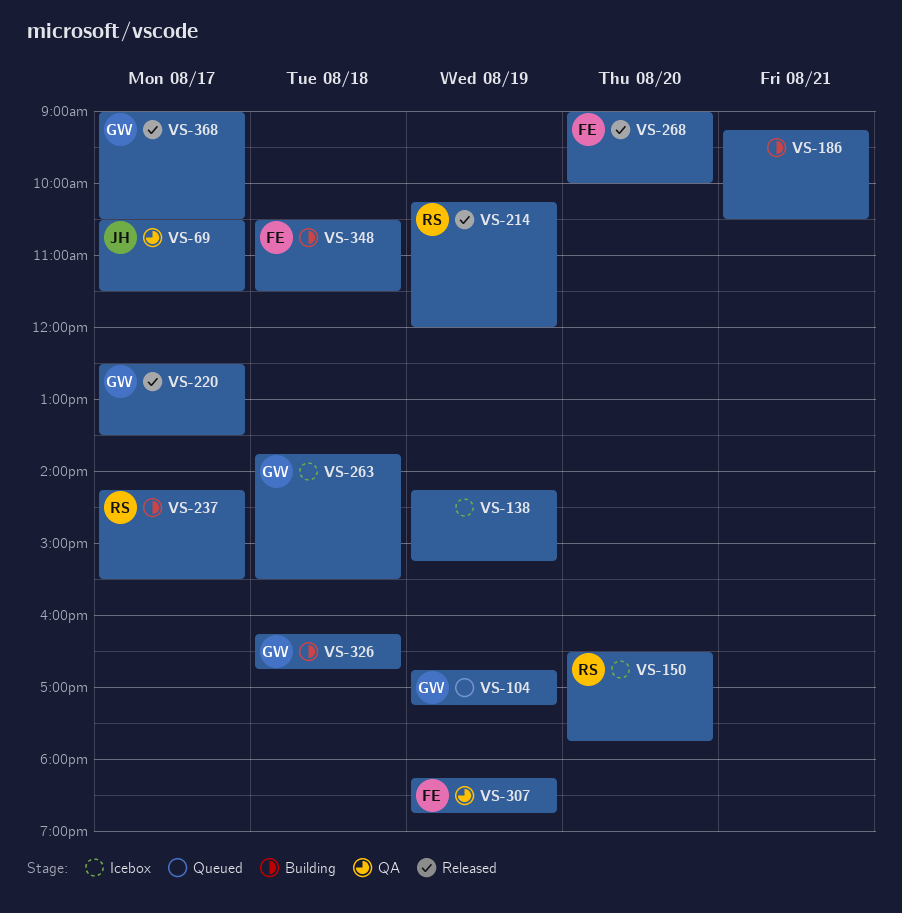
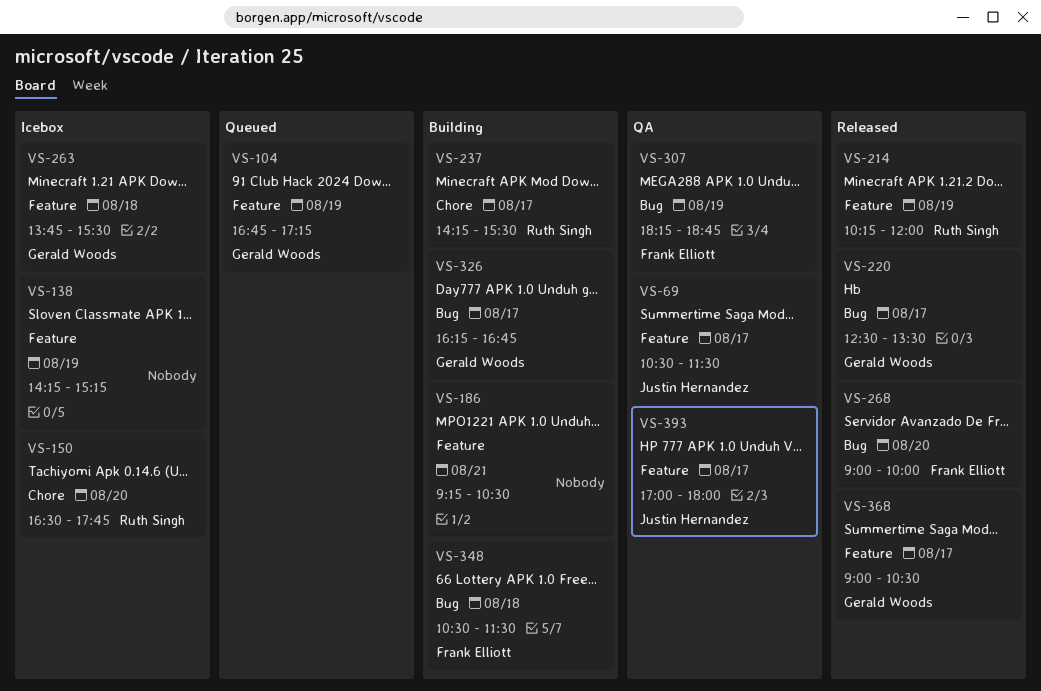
VS-326, day: Aug 18 -> Aug 17
VS-393: none -> present

